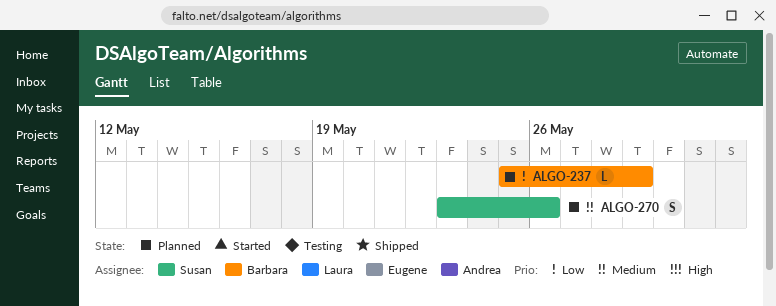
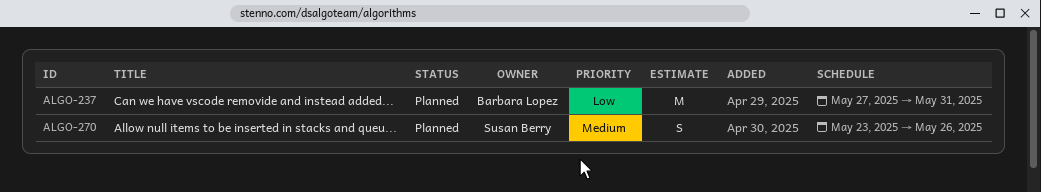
ALGO-237, estimate: L -> M
ALGO-237, start: May 25 -> May 27
ALGO-237, due: May 29 -> May 31

